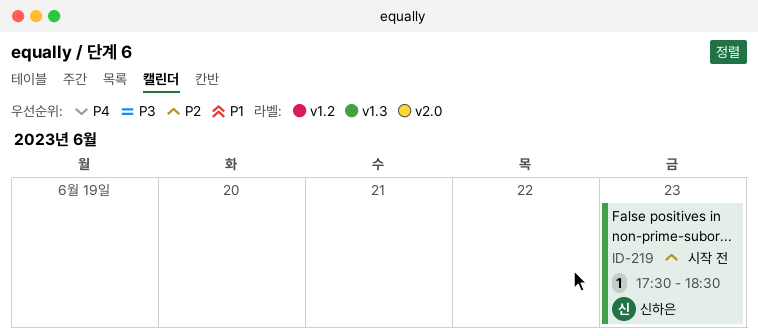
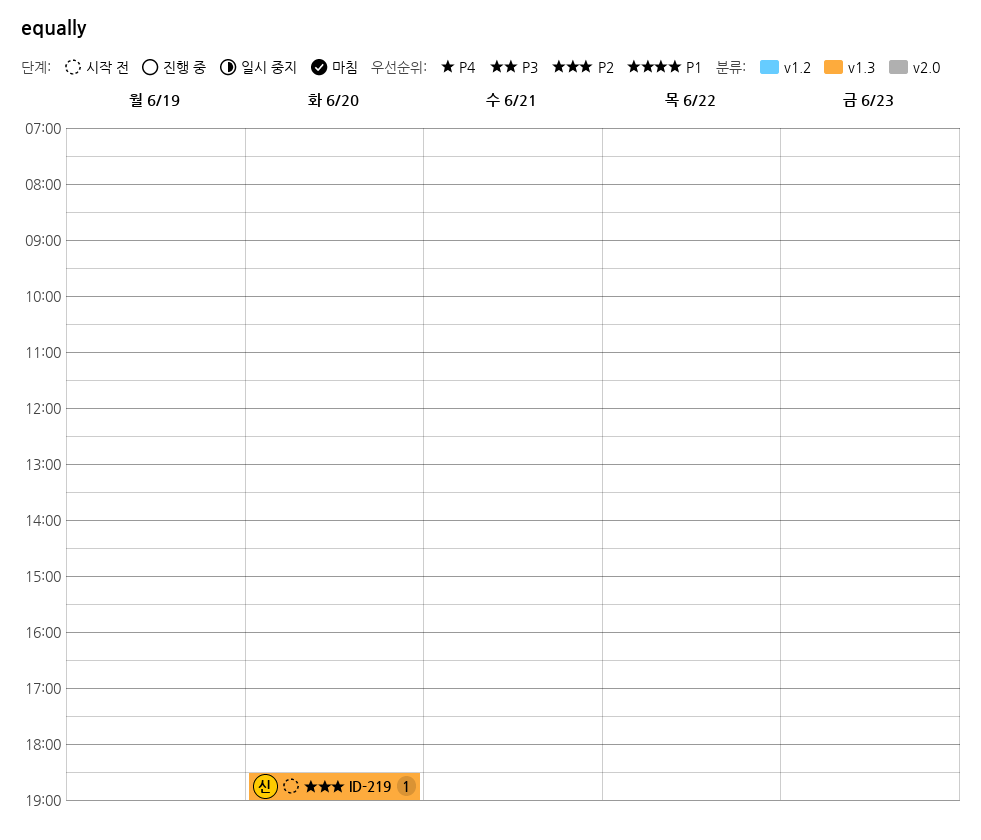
ID-219, day: Jun 23 -> Jun 20
ID-219, begins: 17:30 -> 18:30
ID-219, ends: 18:30 -> 19:00

